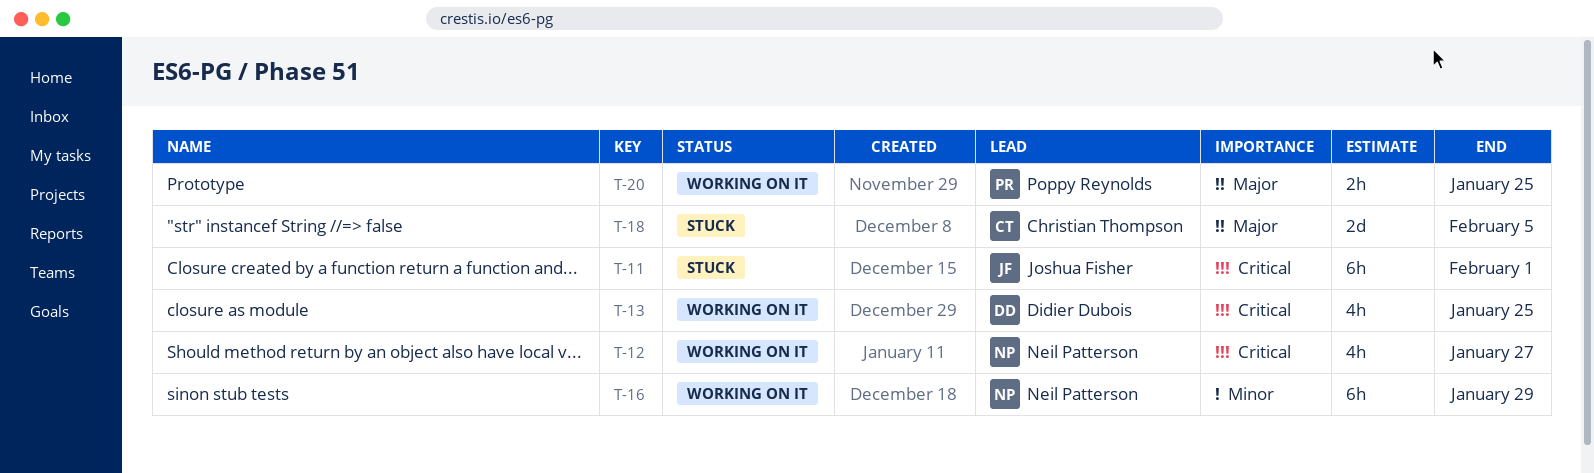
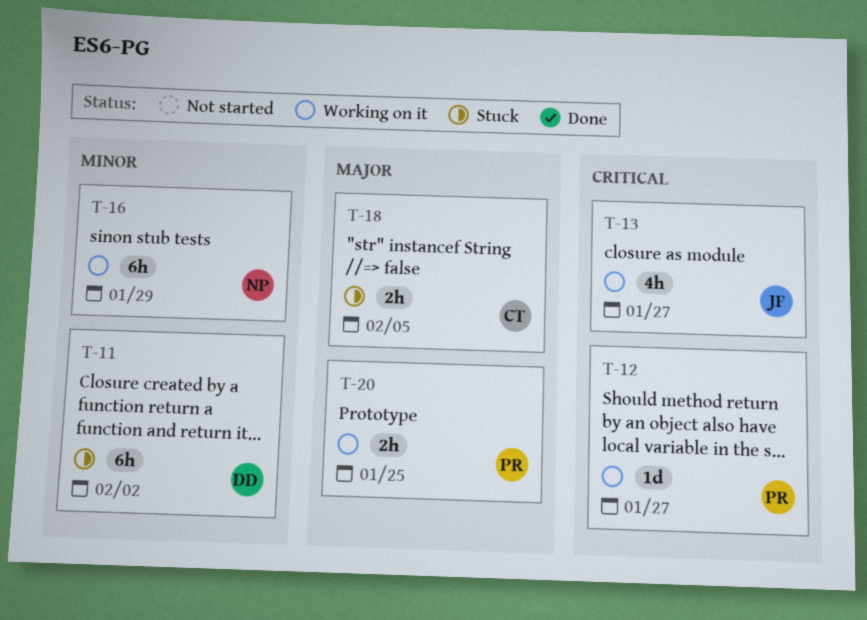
T-11, owner: Joshua Fisher -> Didier Dubois
T-11, priority: Critical -> Minor
T-11, due: Feb 1 -> Feb 2
T-12, owner: Neil Patterson -> Poppy Reynolds
T-12, estimate: 4h -> 1d
T-13, owner: Didier Dubois -> Joshua Fisher
T-13, due: Jan 25 -> Jan 27
T-18, estimate: 2d -> 2h

